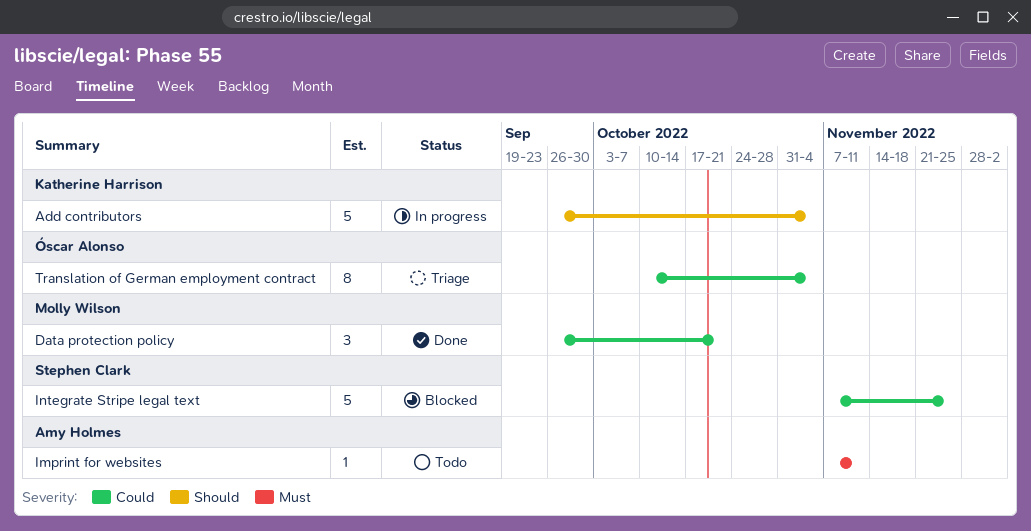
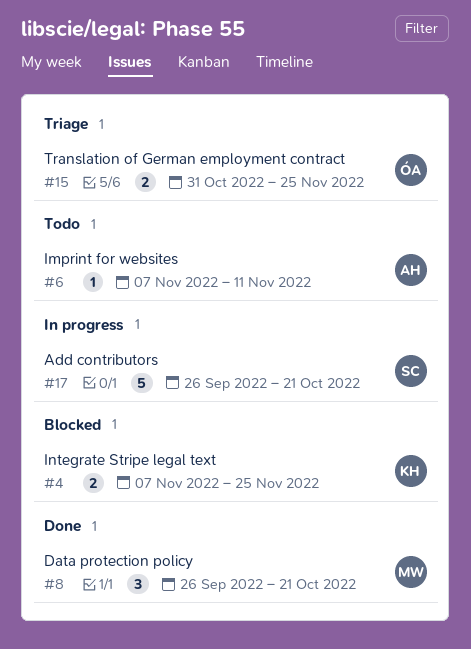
Add contributors, owner: Katherine Harrison -> Stephen Clark
Add contributors, due: Nov 4 -> Oct 21
Integrate Stripe legal text, owner: Stephen Clark -> Katherine Harrison
Integrate Stripe legal text, estimate: 5 -> 2
Translation of German employment contract, estimate: 8 -> 2
Translation of German employment contract, start: Oct 10 -> Oct 31
Translation of German employment contract, due: Nov 4 -> Nov 25

